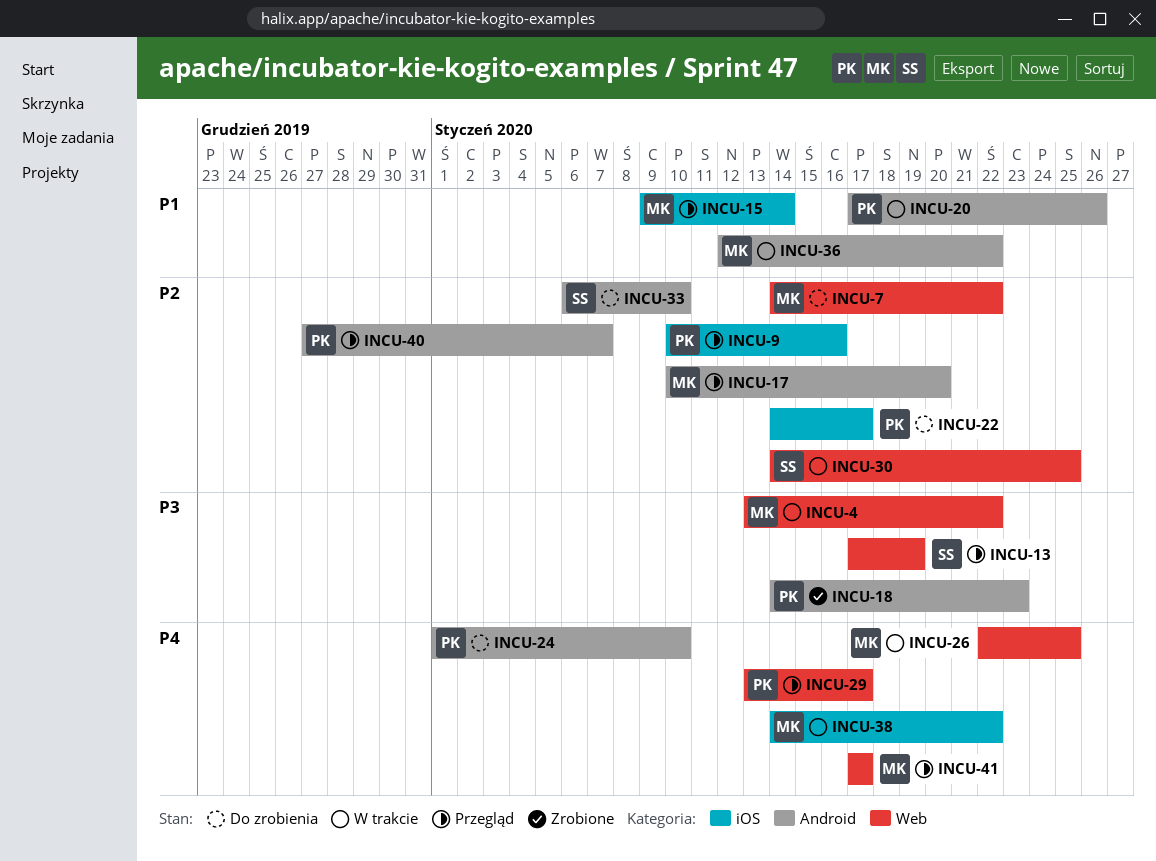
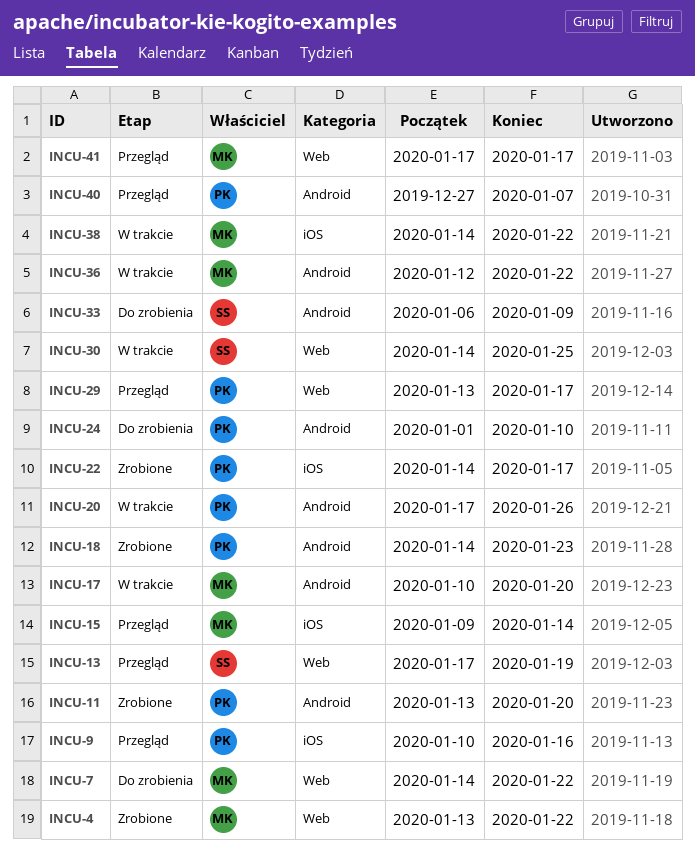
INCU-4, status: W trakcie -> Zrobione
INCU-11: none -> present
INCU-17, status: Przegląd -> W trakcie
INCU-22, status: Do zrobienia -> Zrobione
INCU-26: present -> none
INCU-33, due: Jan 10 -> Jan 9

